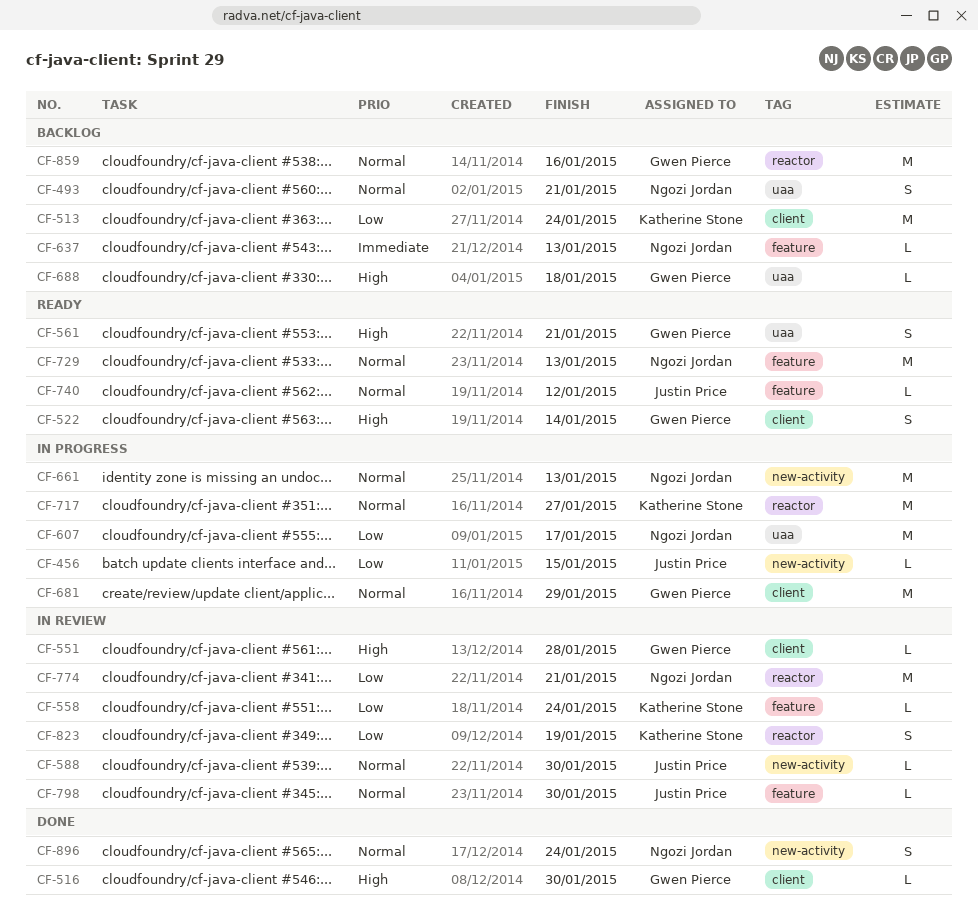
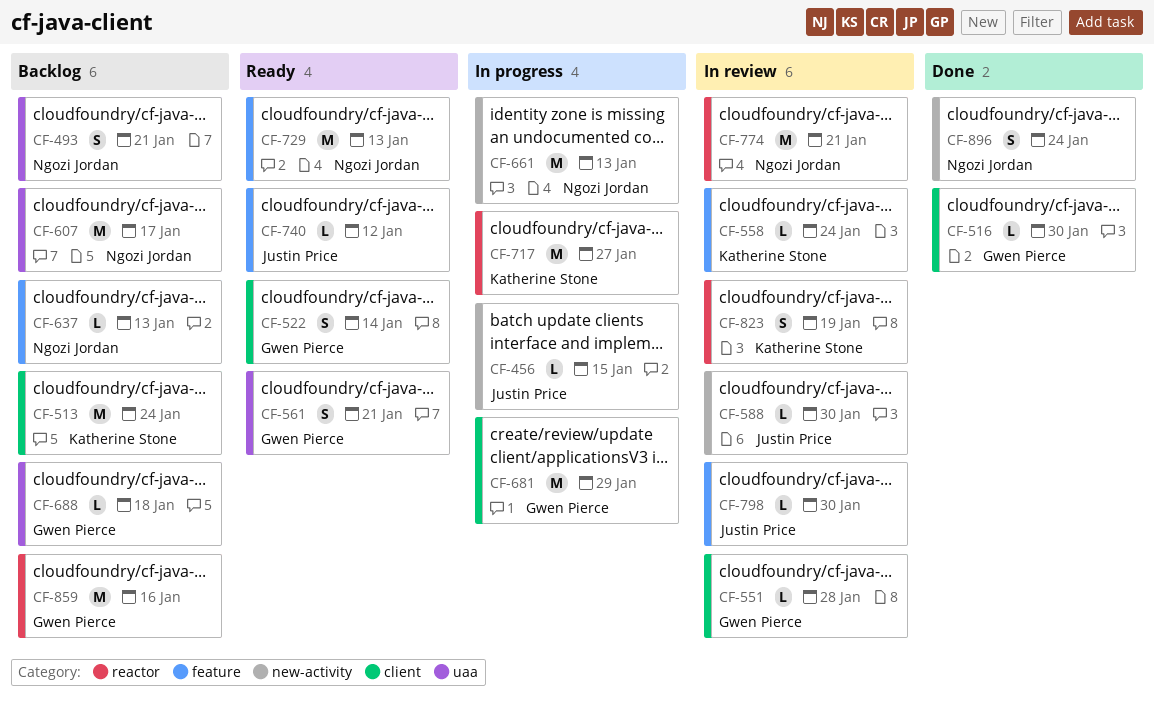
CF-607, status: In progress -> Backlog

